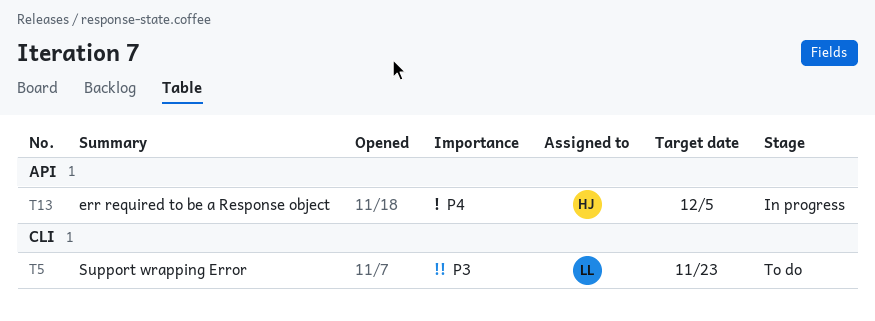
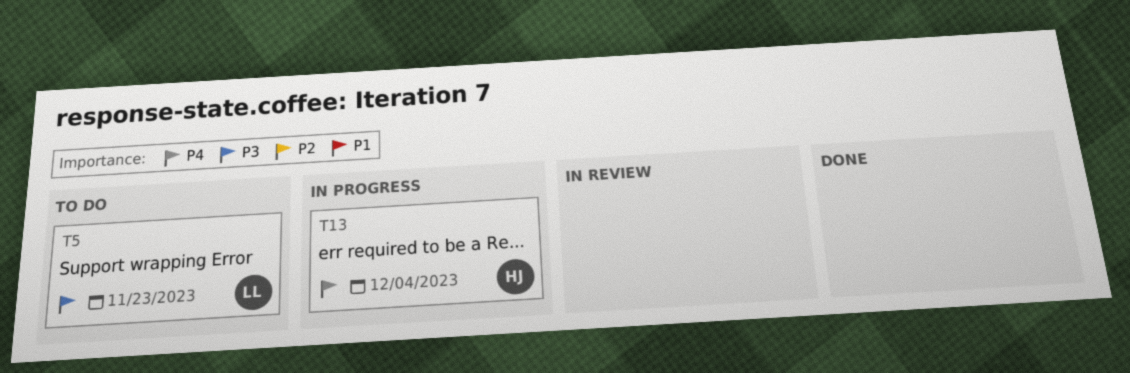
T13, due: Dec 5 -> Dec 4

